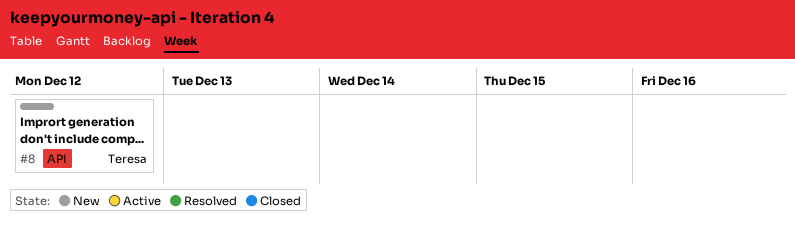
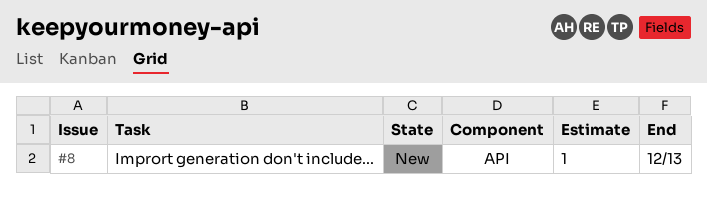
#8, due: Dec 12 -> Dec 13

